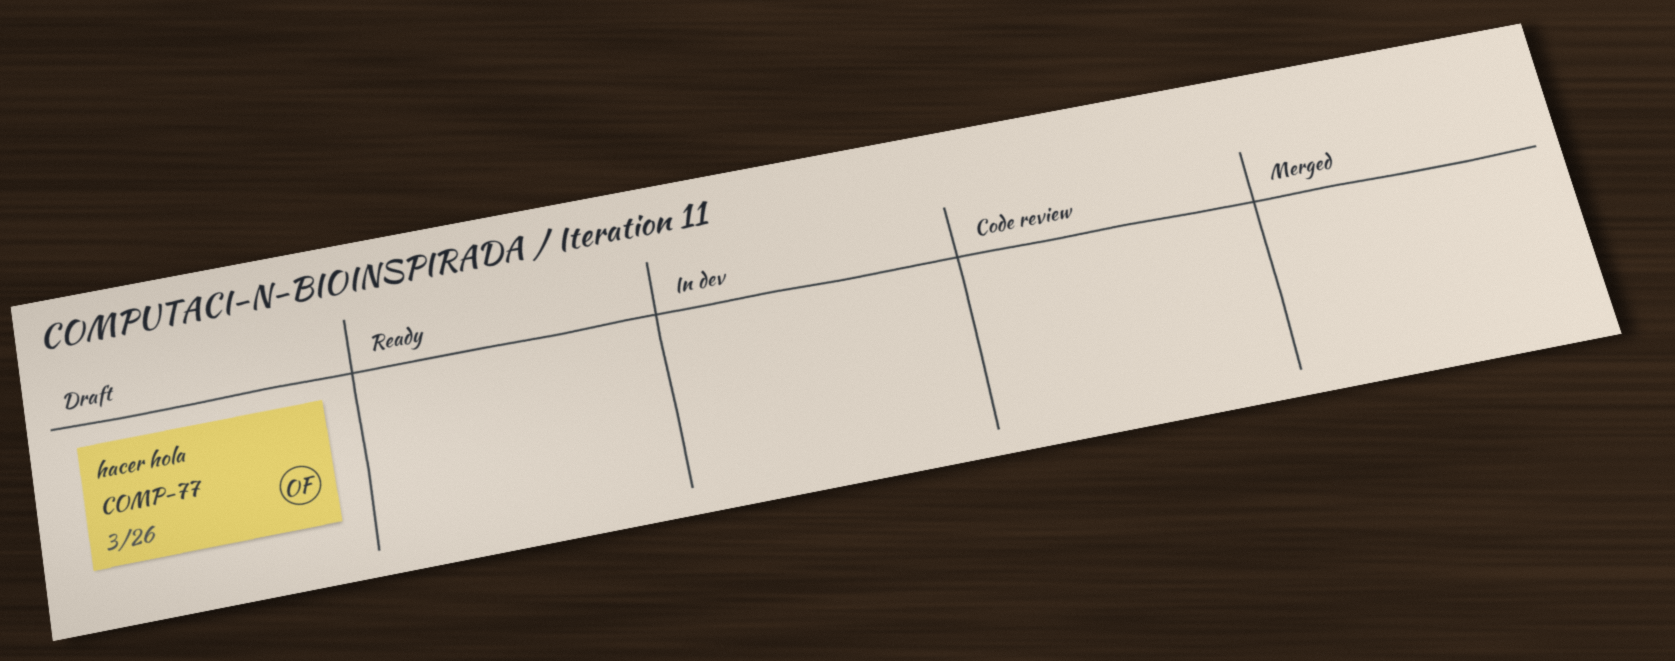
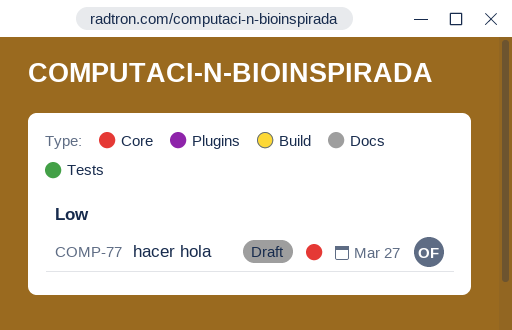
COMP-77, due: Mar 26 -> Mar 27

